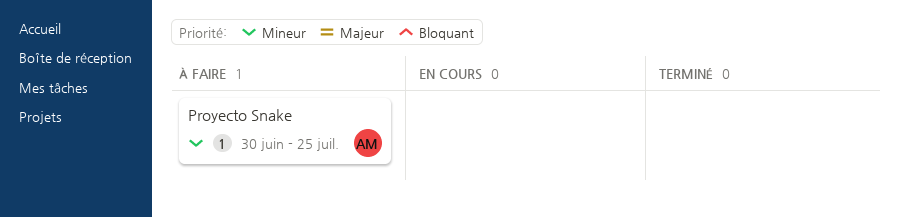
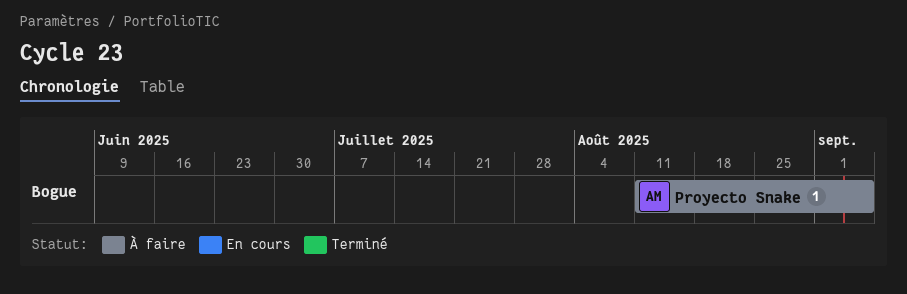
Proyecto Snake, start: Jun 30 -> Aug 11
Proyecto Snake, due: Jul 25 -> Sep 5

